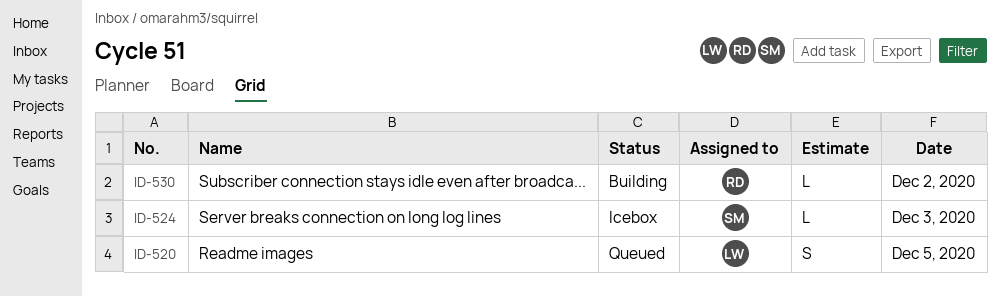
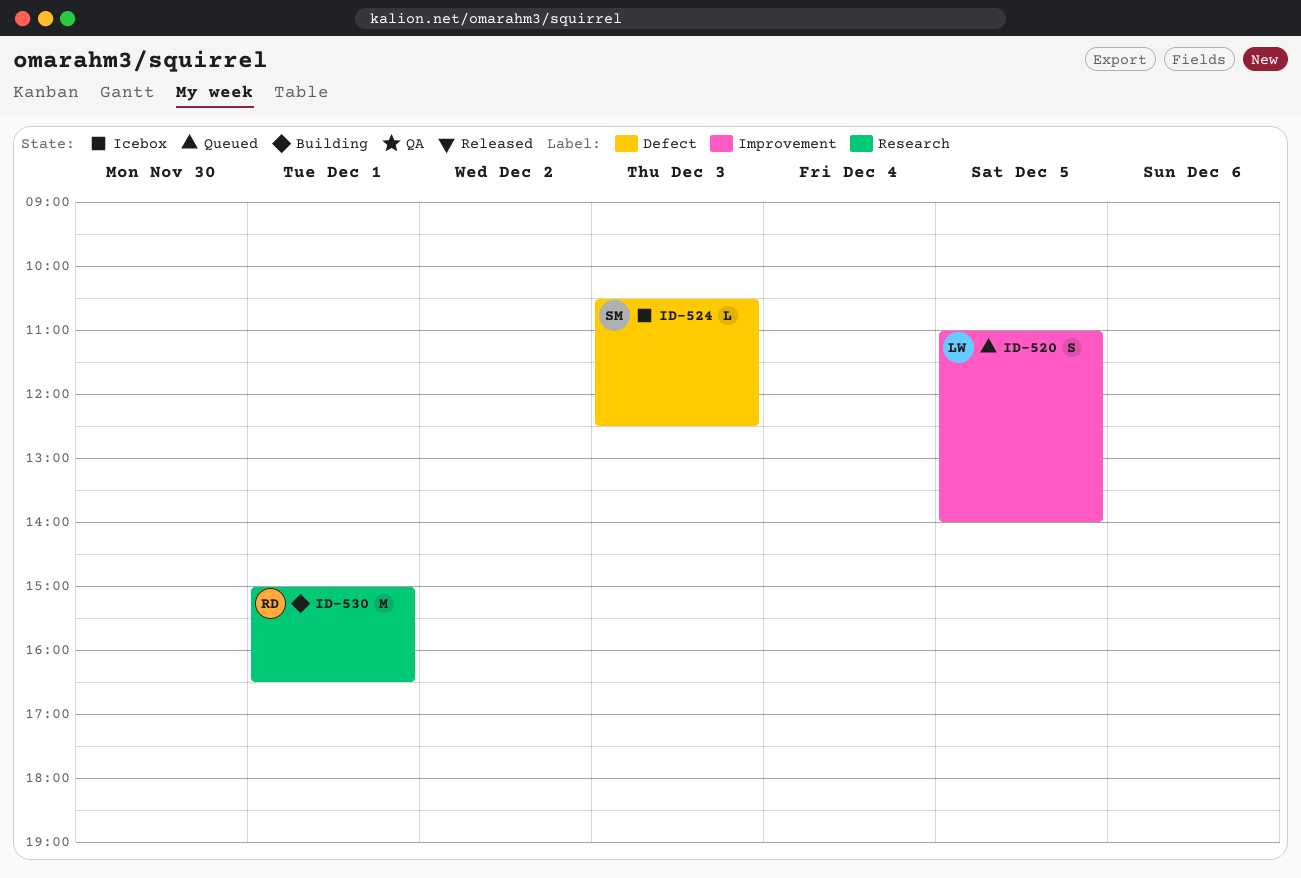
ID-530, estimate: L -> M
ID-530, day: Dec 2 -> Dec 1

